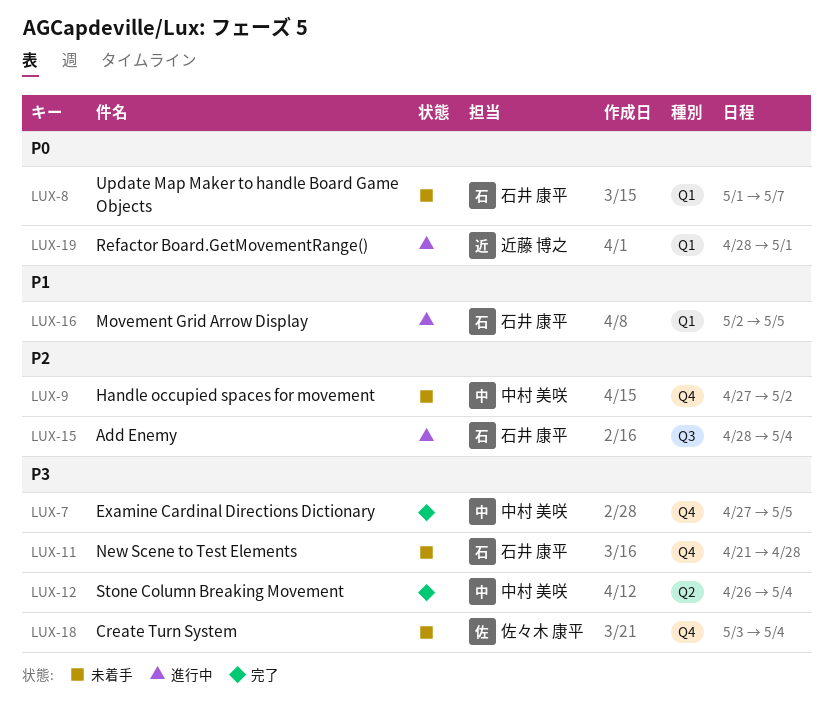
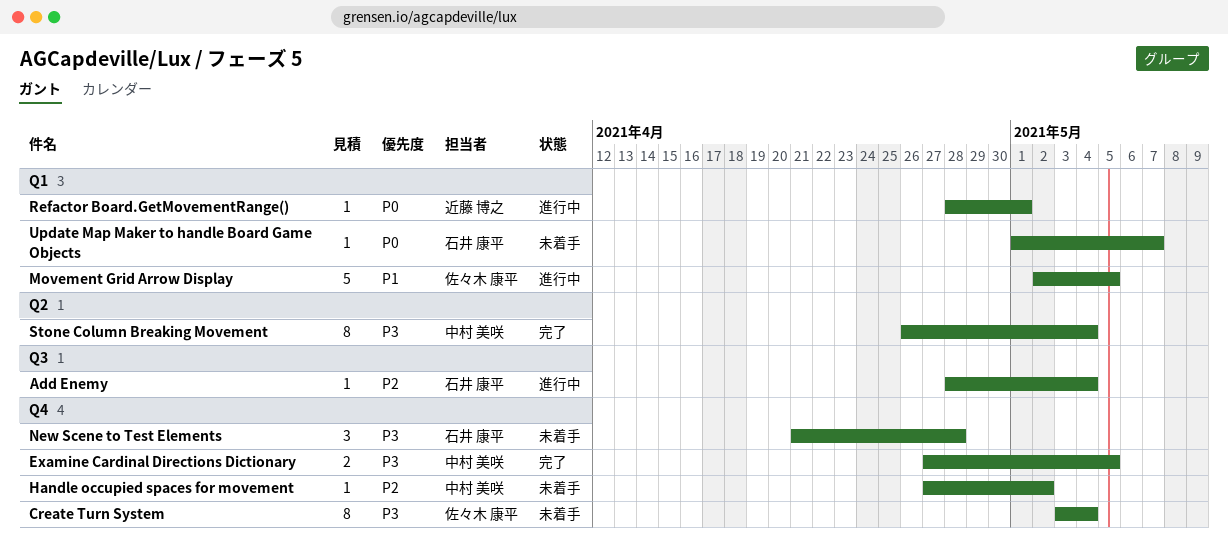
Movement Grid Arrow Display, owner: 石井 康平 -> 佐々木 康平

